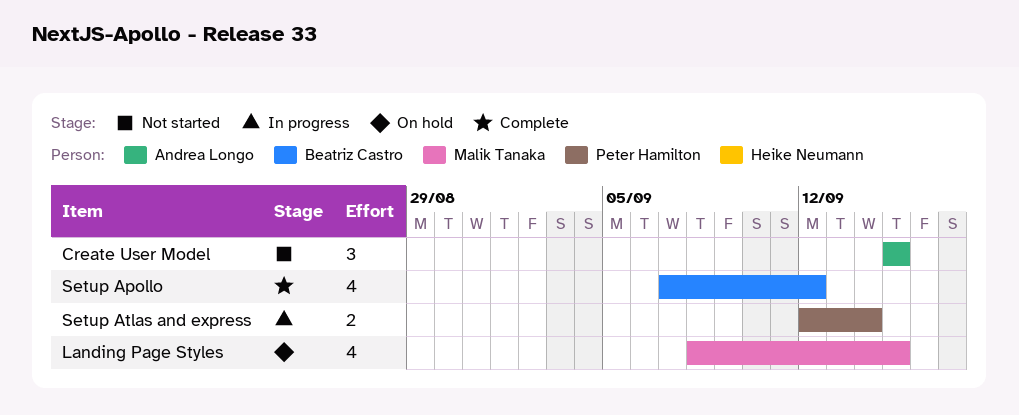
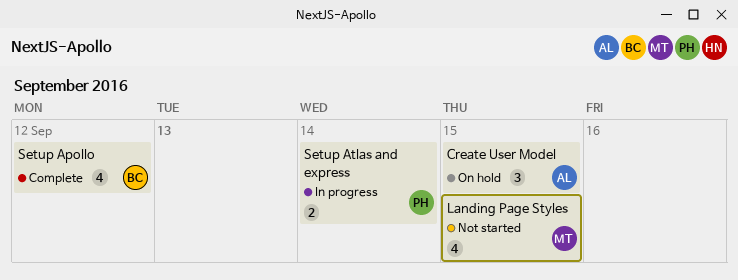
Create User Model, status: Not started -> On hold
Landing Page Styles, status: On hold -> Not started

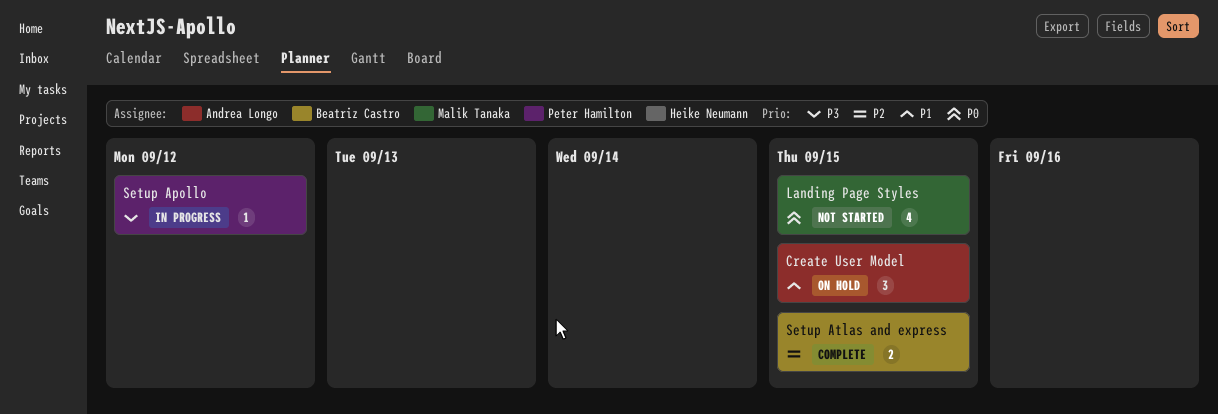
Setup Apollo, status: Complete -> In progress
Setup Apollo, owner: Beatriz Castro -> Peter Hamilton
Setup Apollo, estimate: 4 -> 1
Setup Atlas and express, status: In progress -> Complete
Setup Atlas and express, owner: Peter Hamilton -> Beatriz Castro
Setup Atlas and express, due: Sep 14 -> Sep 15

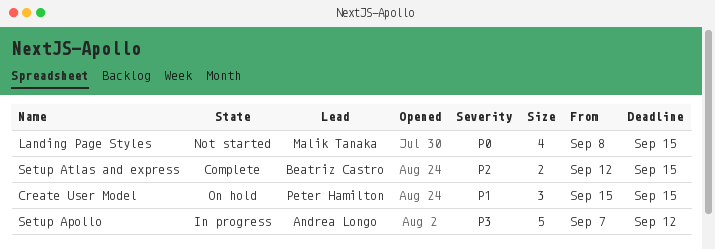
Create User Model, owner: Andrea Longo -> Peter Hamilton
Setup Apollo, owner: Peter Hamilton -> Andrea Longo
Setup Apollo, estimate: 1 -> 5

